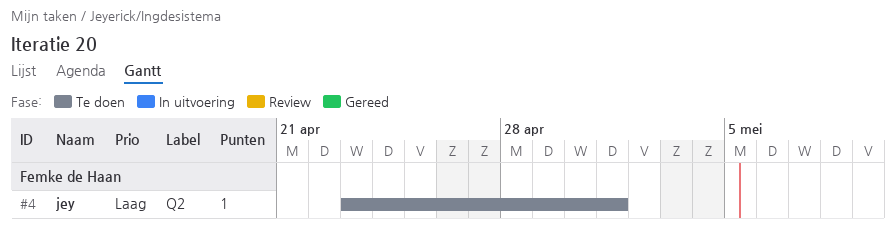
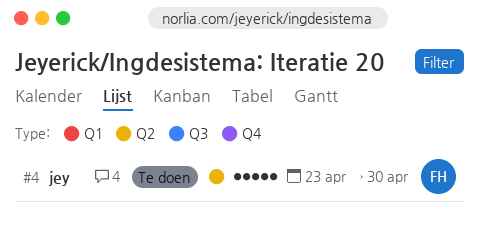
#4, estimate: 1 -> 5
#4, due: May 1 -> Apr 30

